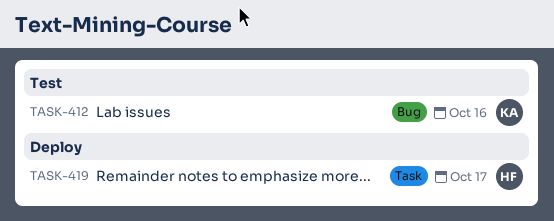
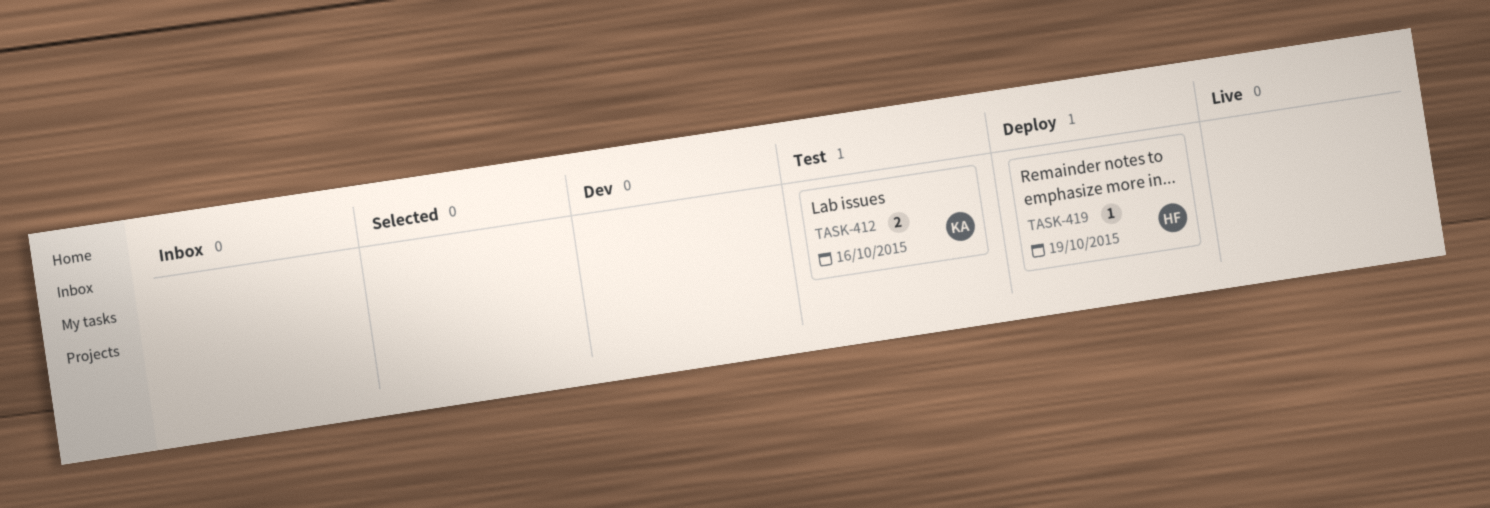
TASK-419, due: Oct 17 -> Oct 19

